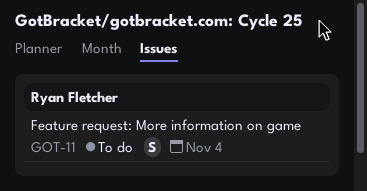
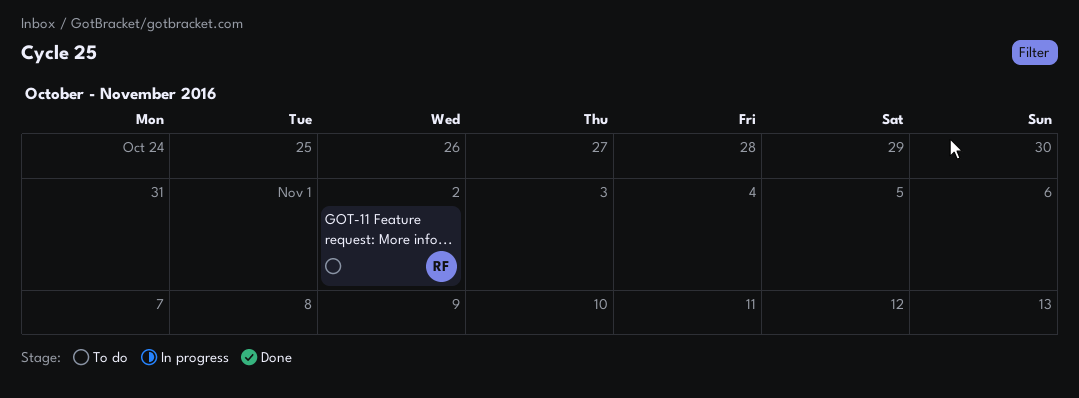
GOT-11, due: Nov 4 -> Nov 2

